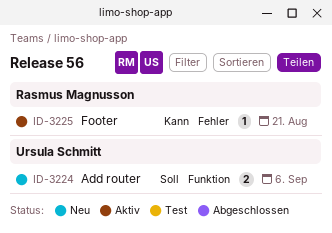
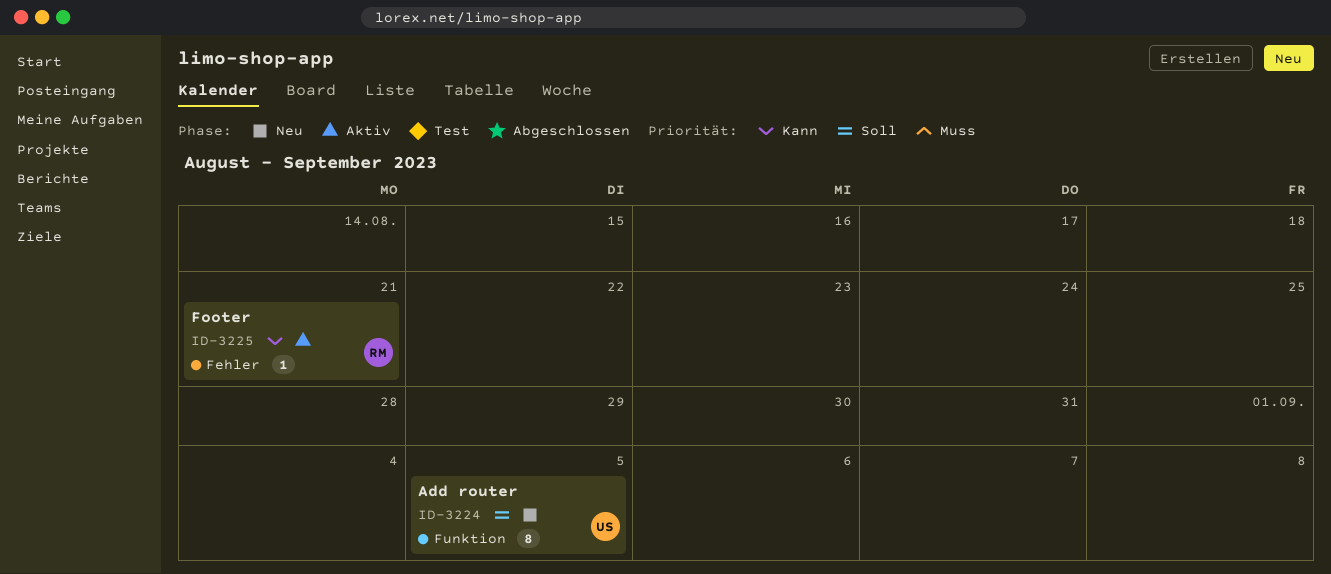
ID-3224, estimate: 2 -> 8
ID-3224, due: Sep 6 -> Sep 5

